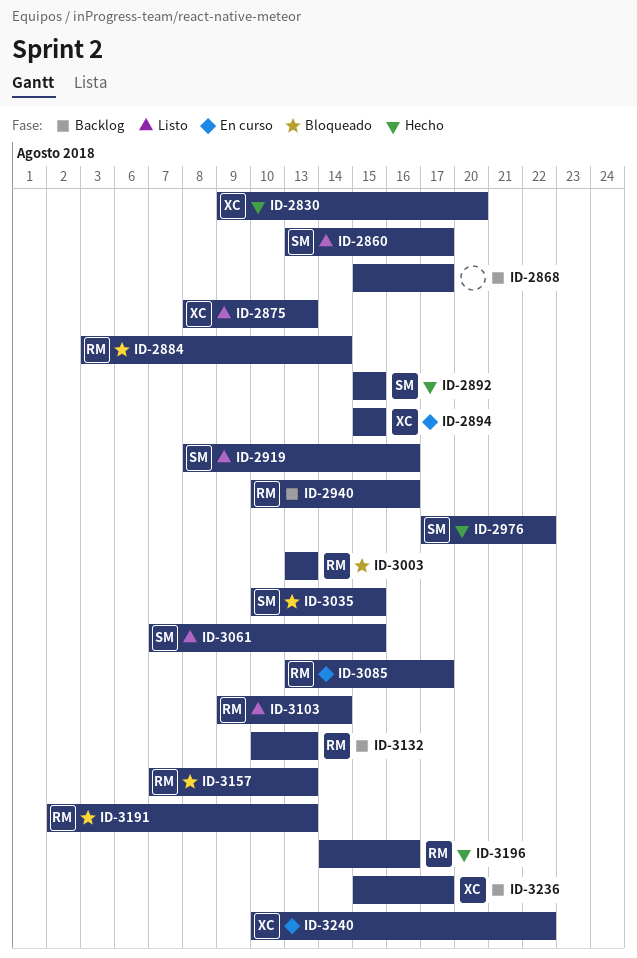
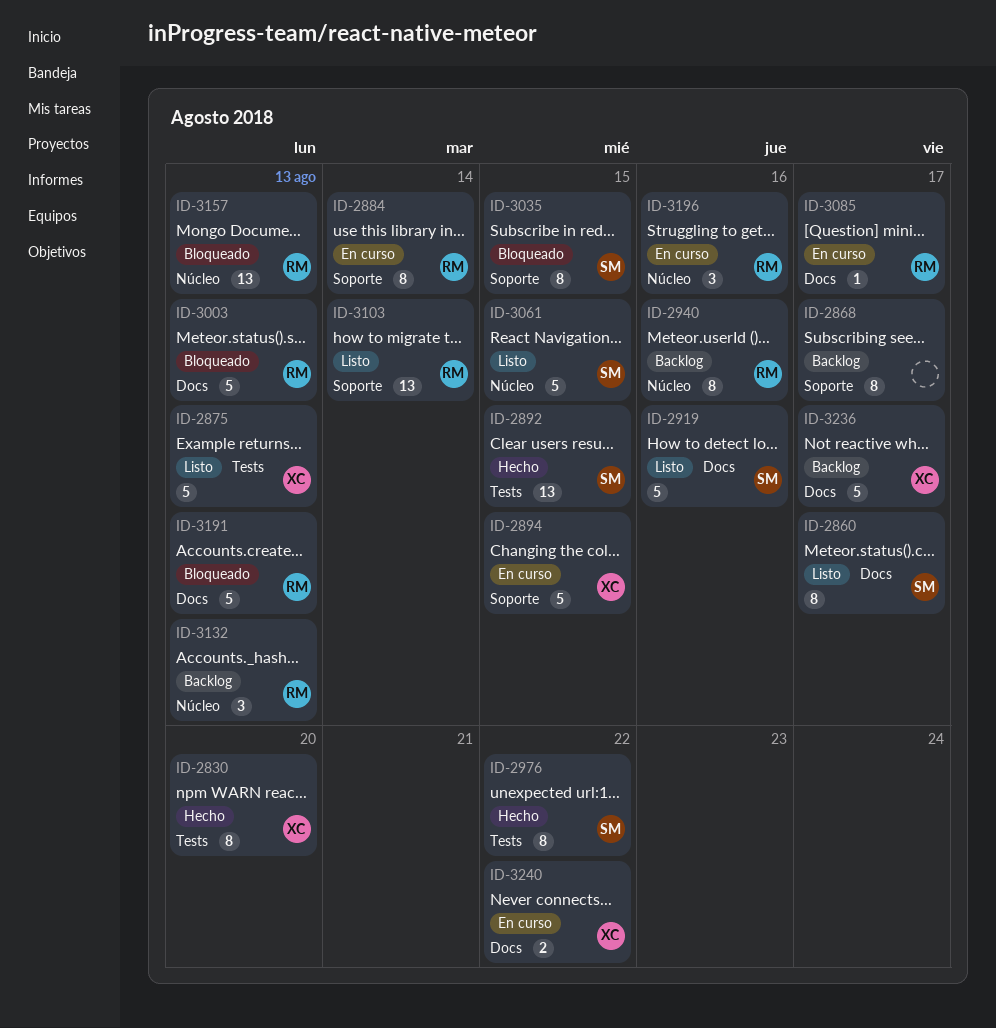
ID-2884, status: Bloqueado -> En curso
ID-3196, status: Hecho -> En curso

